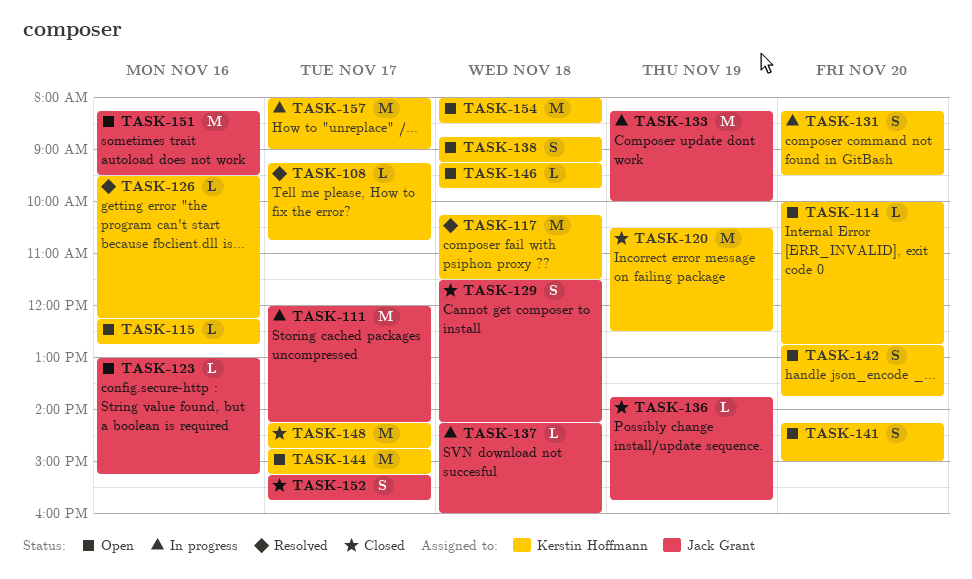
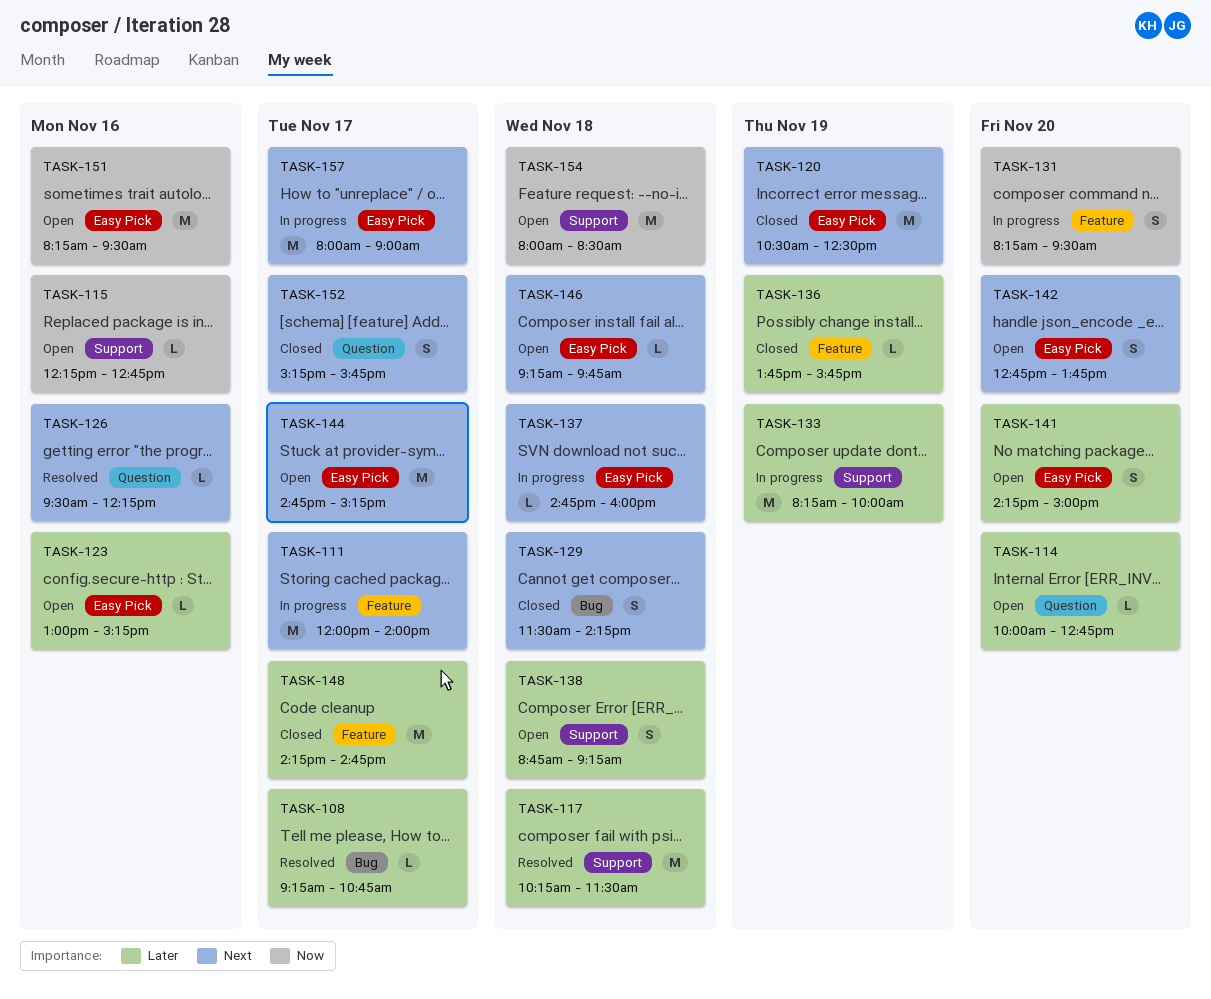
TASK-111, ends: 14:15 -> 14:00
TASK-137, begins: 14:15 -> 14:45

